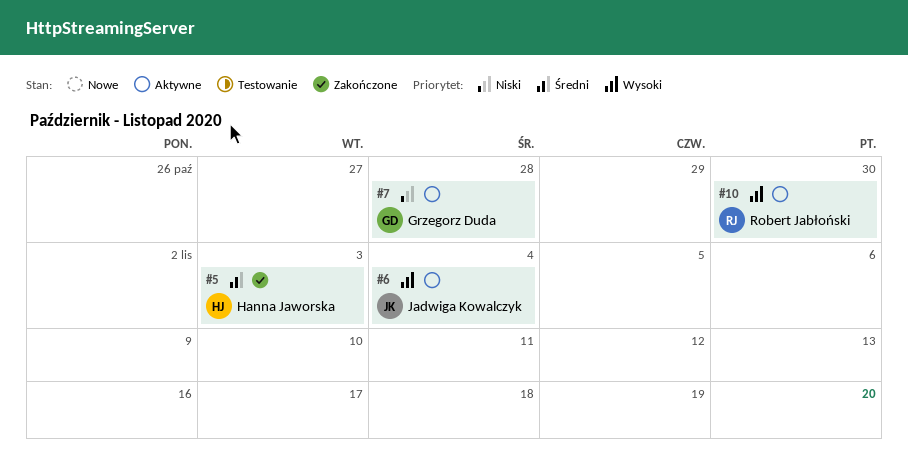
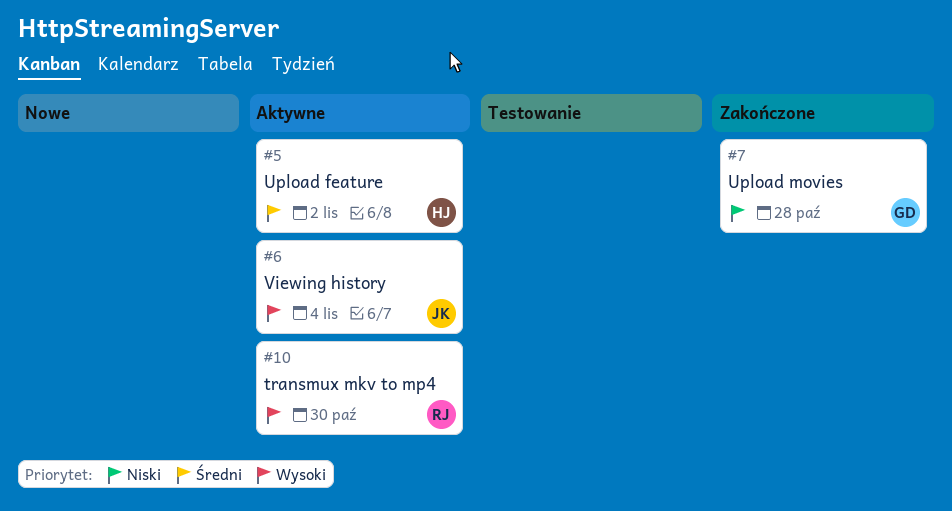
#5, status: Zakończone -> Aktywne
#5, due: Nov 3 -> Nov 2
#7, status: Aktywne -> Zakończone

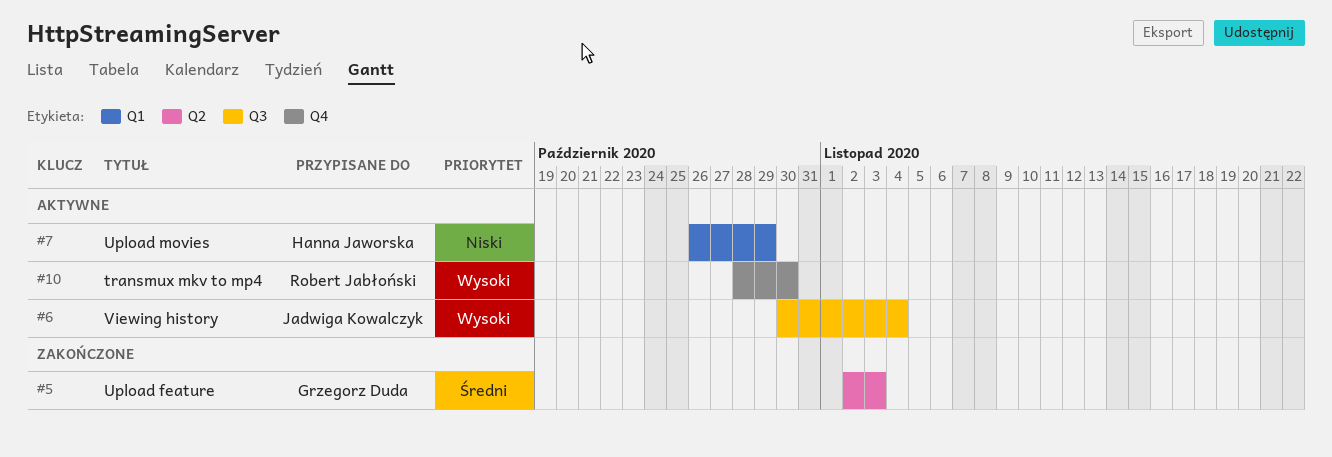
#5, status: Aktywne -> Zakończone
#5, owner: Hanna Jaworska -> Grzegorz Duda
#5, due: Nov 2 -> Nov 3
#7, status: Zakończone -> Aktywne
#7, owner: Grzegorz Duda -> Hanna Jaworska
#7, due: Oct 28 -> Oct 29

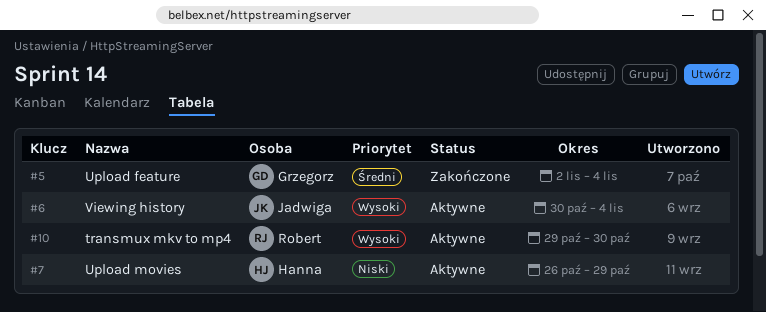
#5, due: Nov 3 -> Nov 4
#10, start: Oct 28 -> Oct 29

